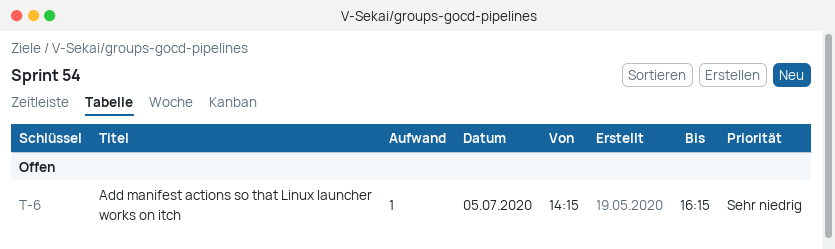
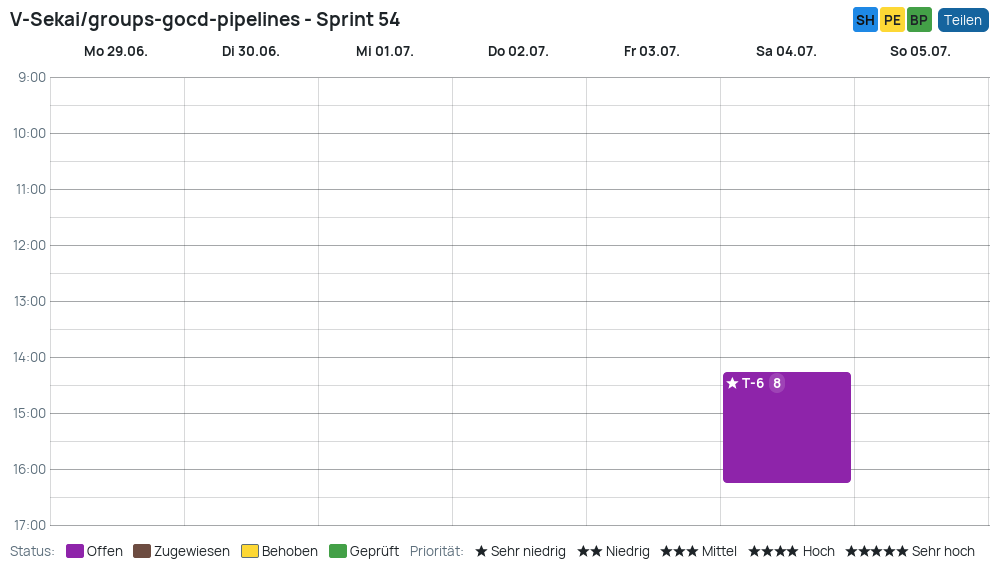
T-6, estimate: 1 -> 8
T-6, day: Jul 5 -> Jul 4

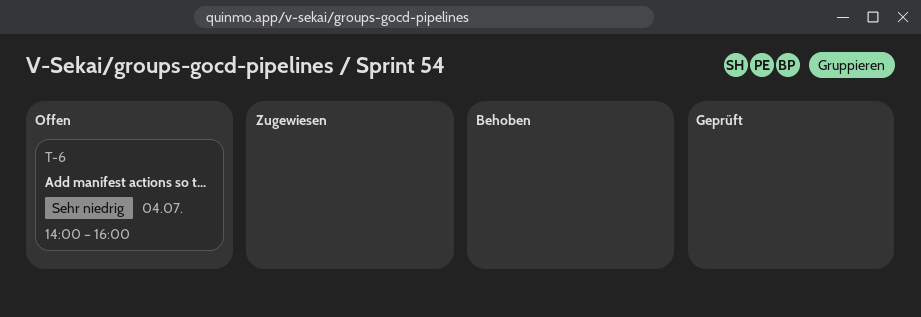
T-6, begins: 14:15 -> 14:00
T-6, ends: 16:15 -> 16:00

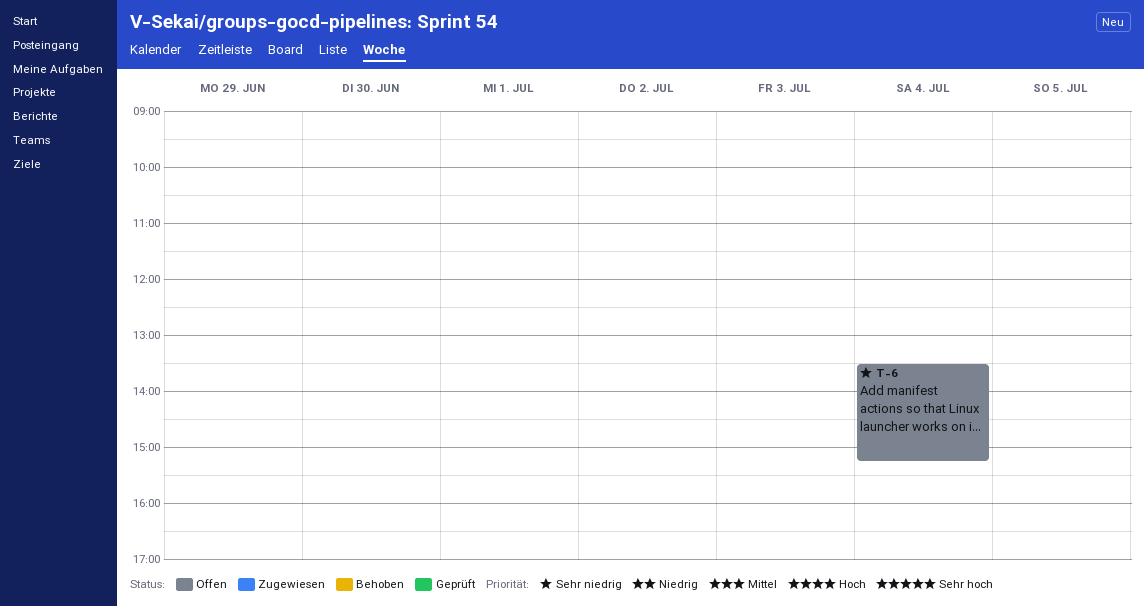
T-6, begins: 14:00 -> 13:30
T-6, ends: 16:00 -> 15:15

